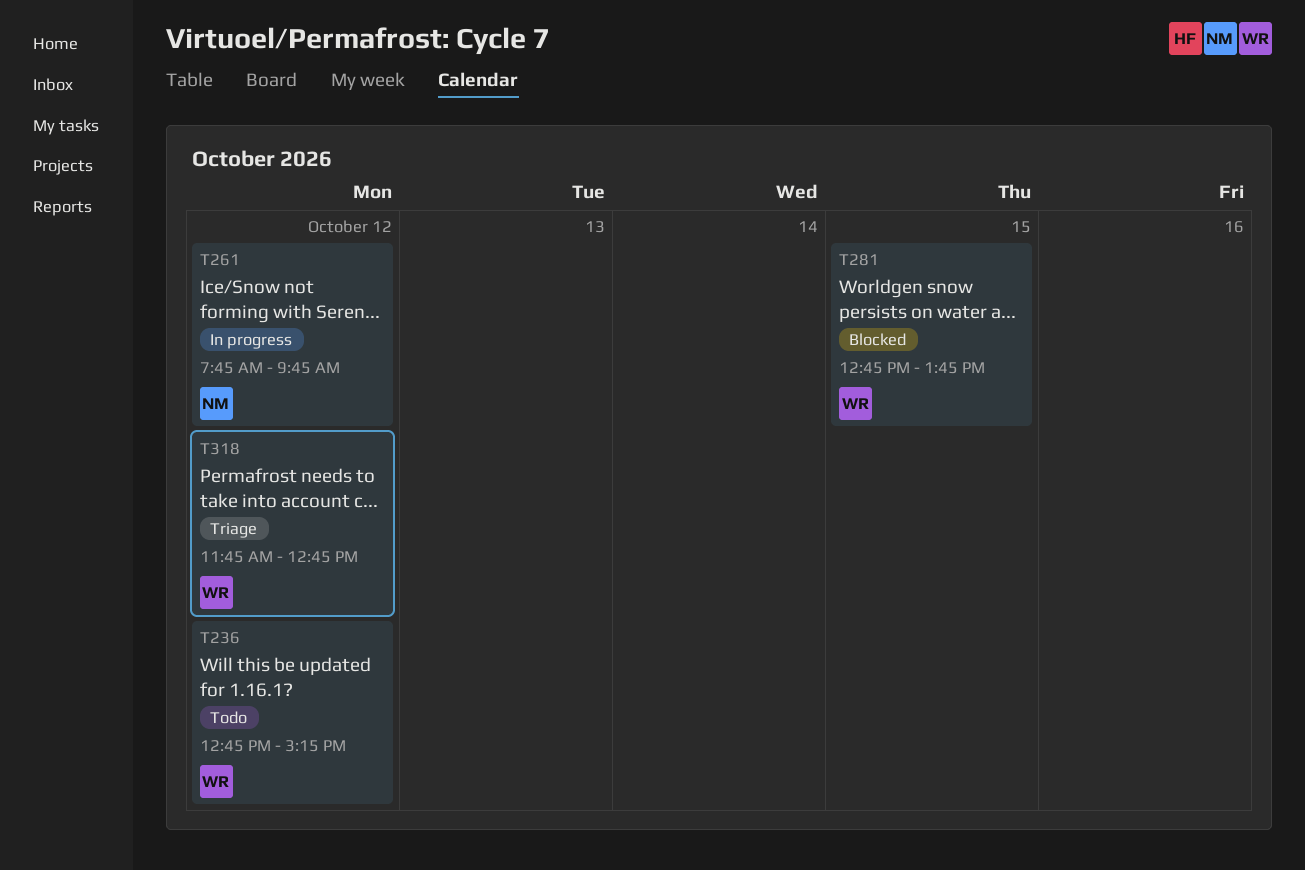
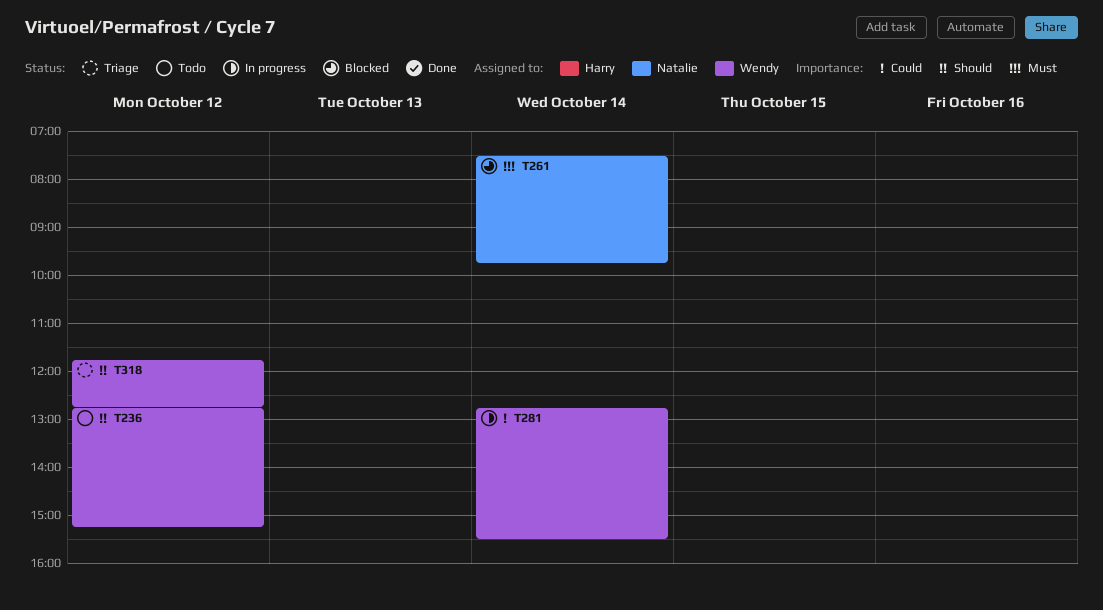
T261, status: In progress -> Blocked
T261, day: Oct 12 -> Oct 14
T261, begins: 07:45 -> 07:30
T281, status: Blocked -> In progress
T281, day: Oct 15 -> Oct 14
T281, ends: 13:45 -> 15:30

